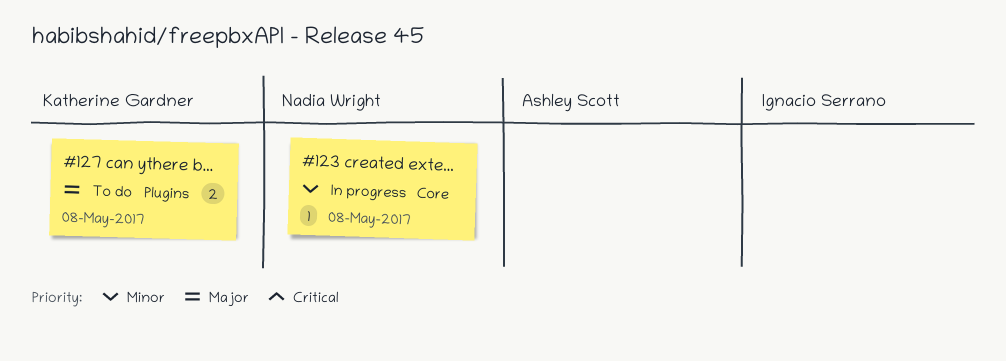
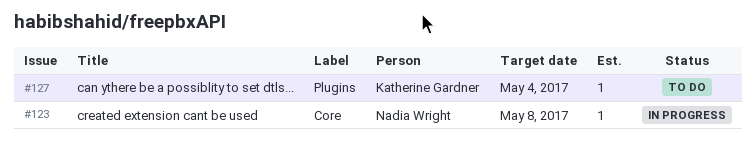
#127, estimate: 2 -> 1
#127, due: May 8 -> May 4

